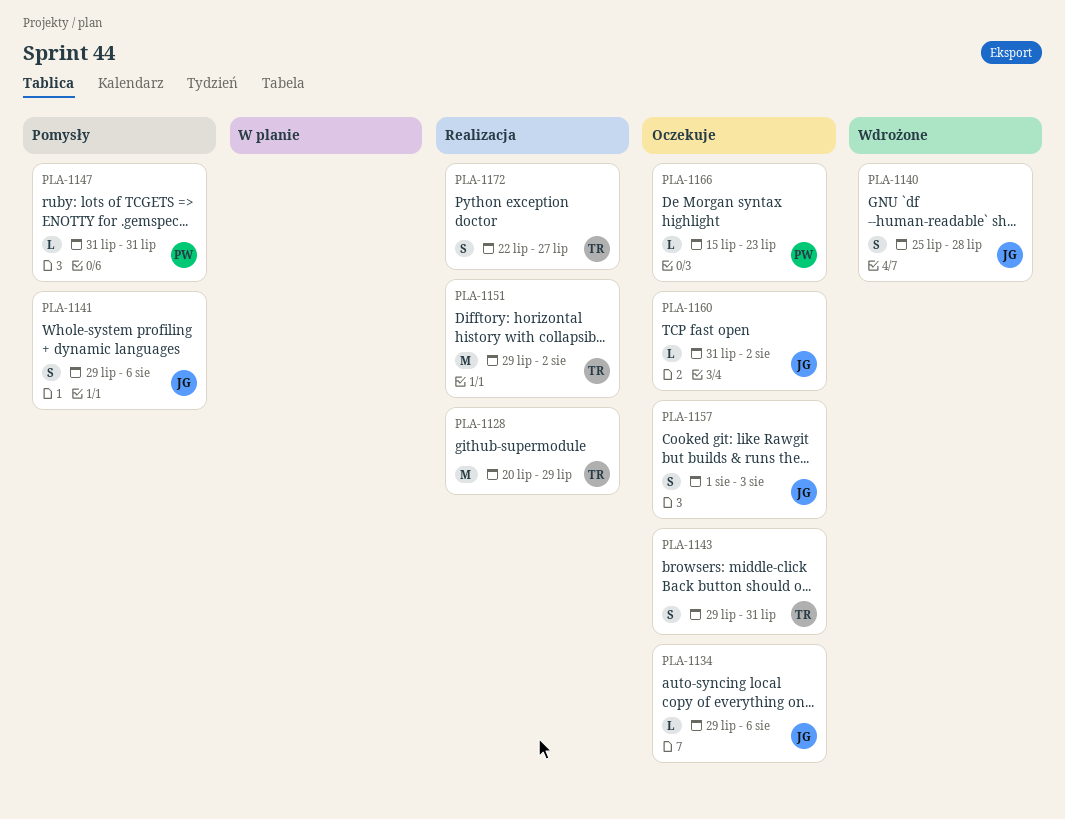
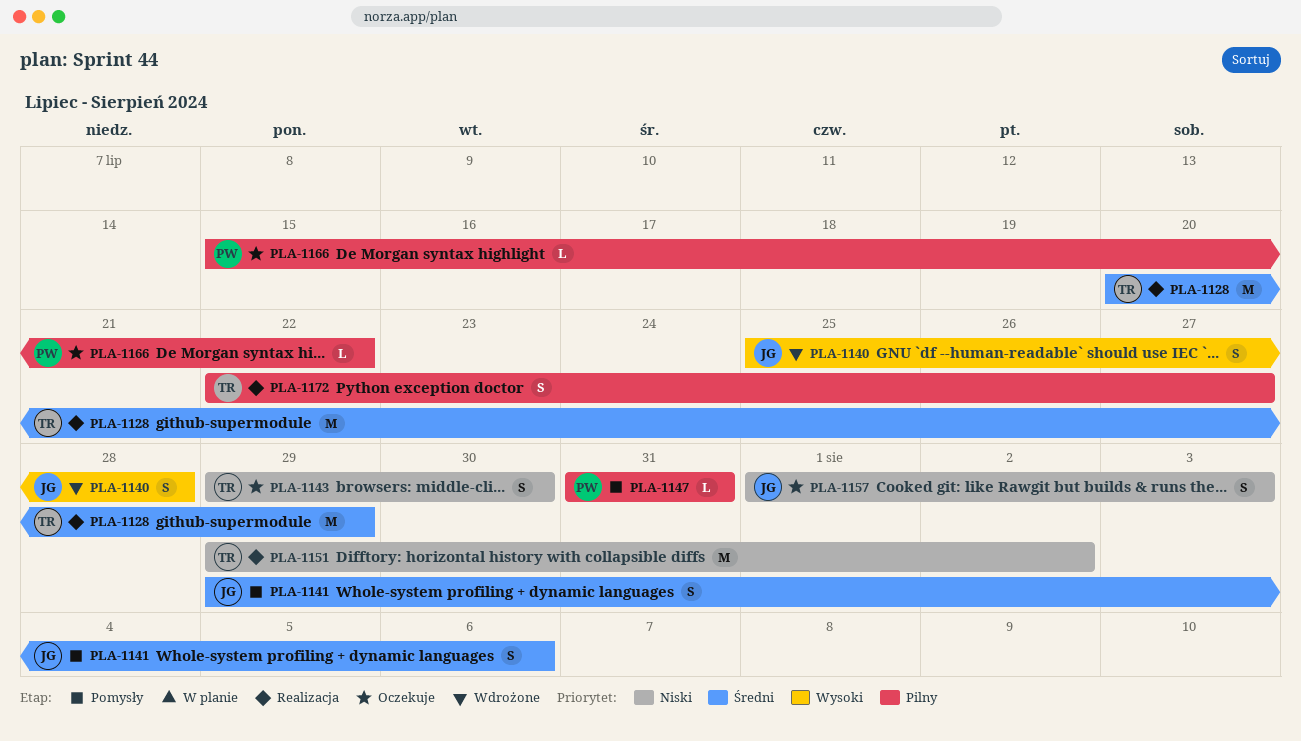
PLA-1134: present -> none
PLA-1143, due: Jul 31 -> Jul 30
PLA-1160: present -> none
PLA-1166, due: Jul 23 -> Jul 22

